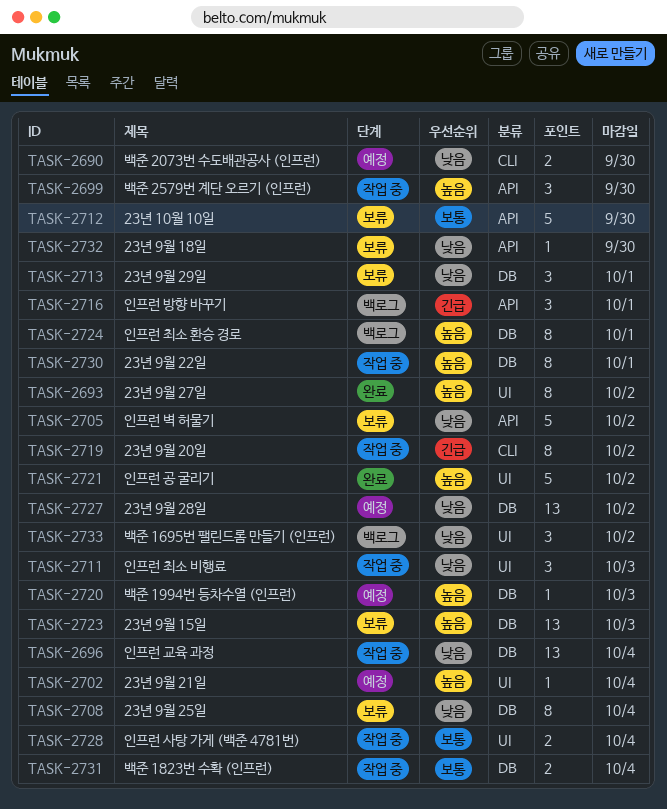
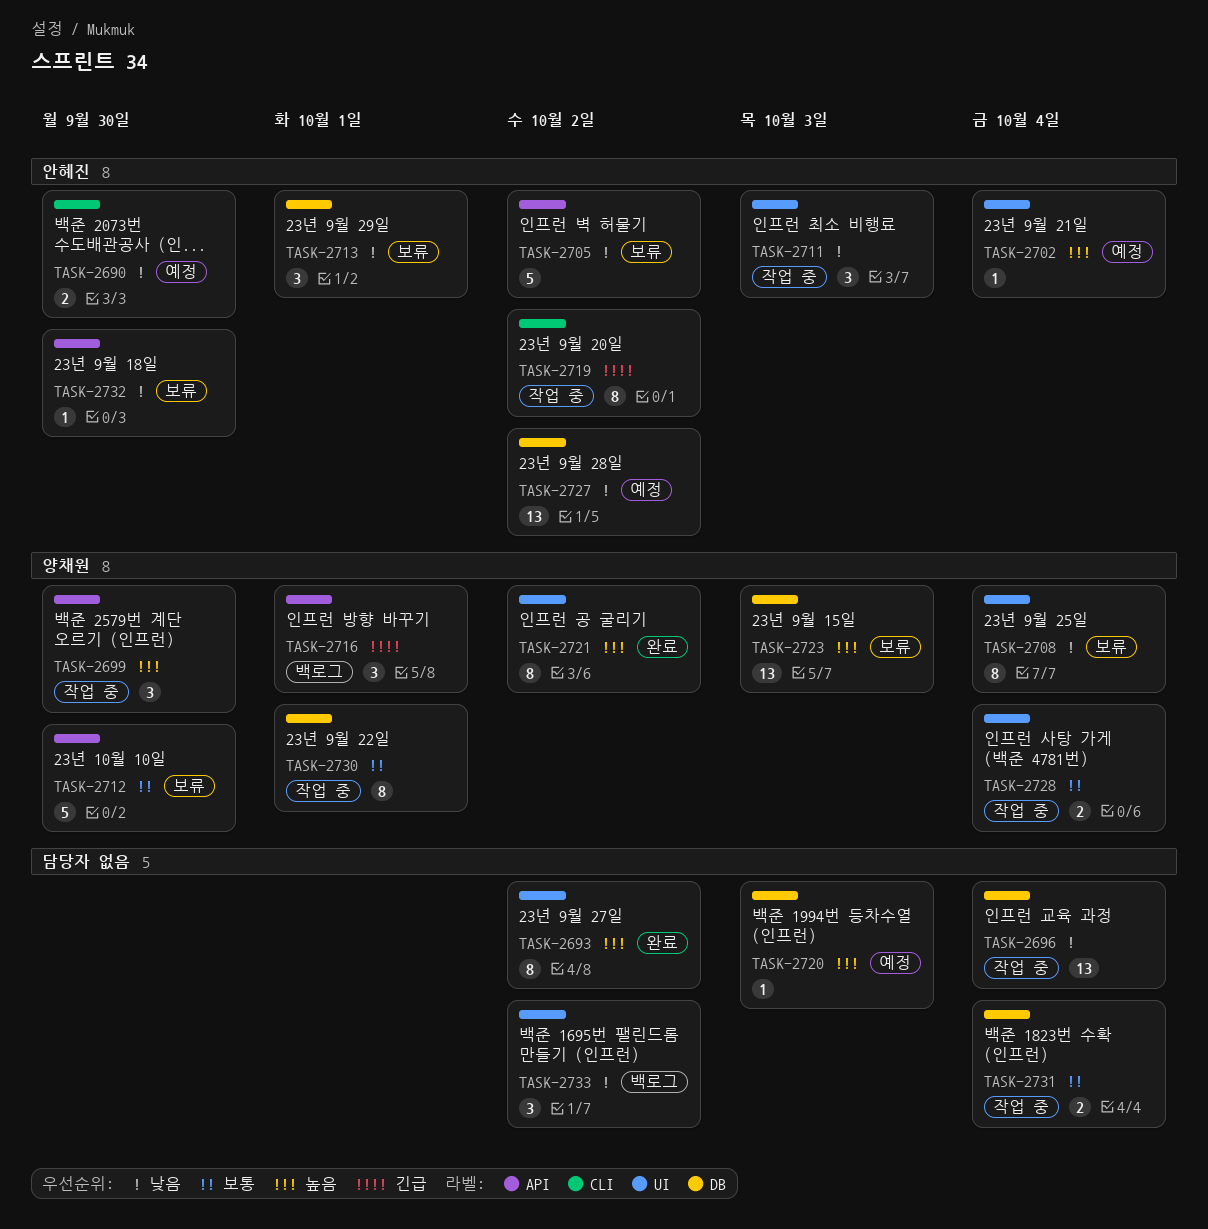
TASK-2708, label: DB -> UI
TASK-2721, estimate: 5 -> 8
TASK-2724: present -> none
TASK-2730, priority: 높음 -> 보통

